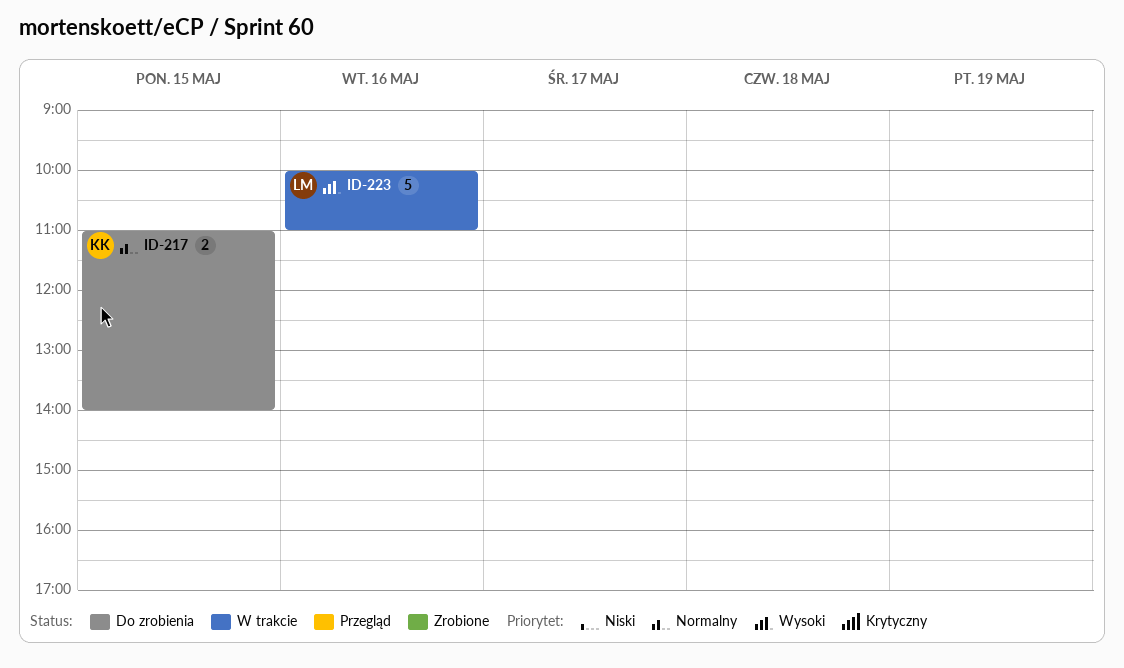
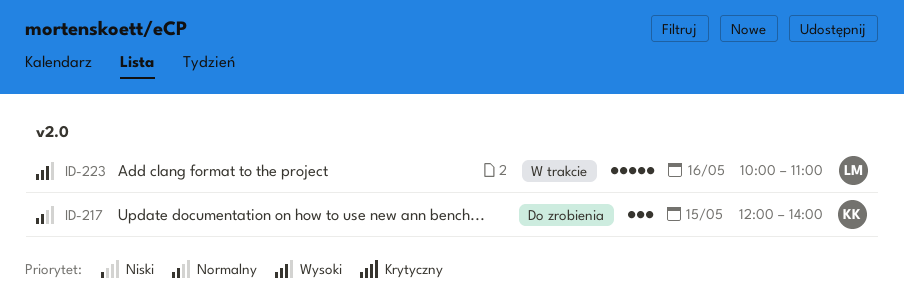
ID-217, estimate: 2 -> 3
ID-217, begins: 11:00 -> 12:00

